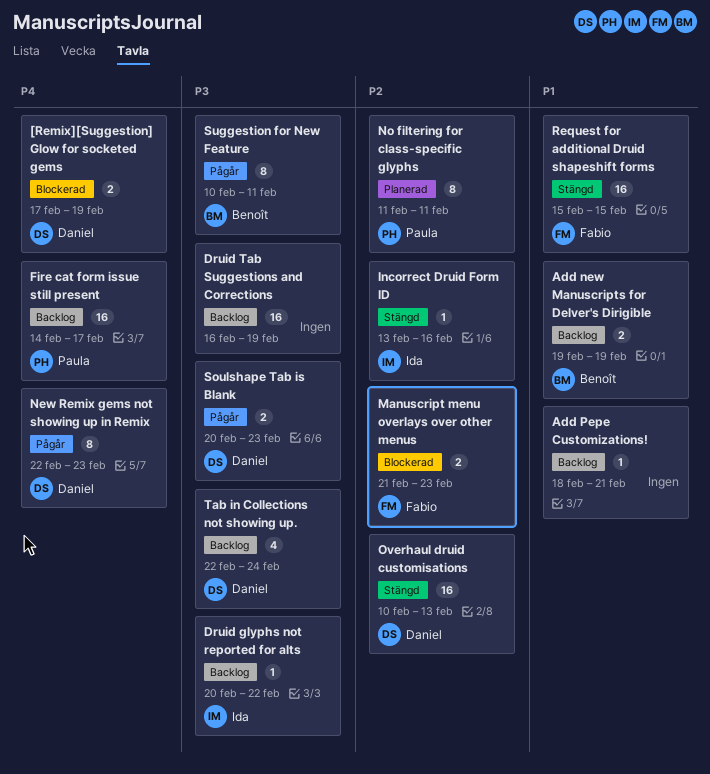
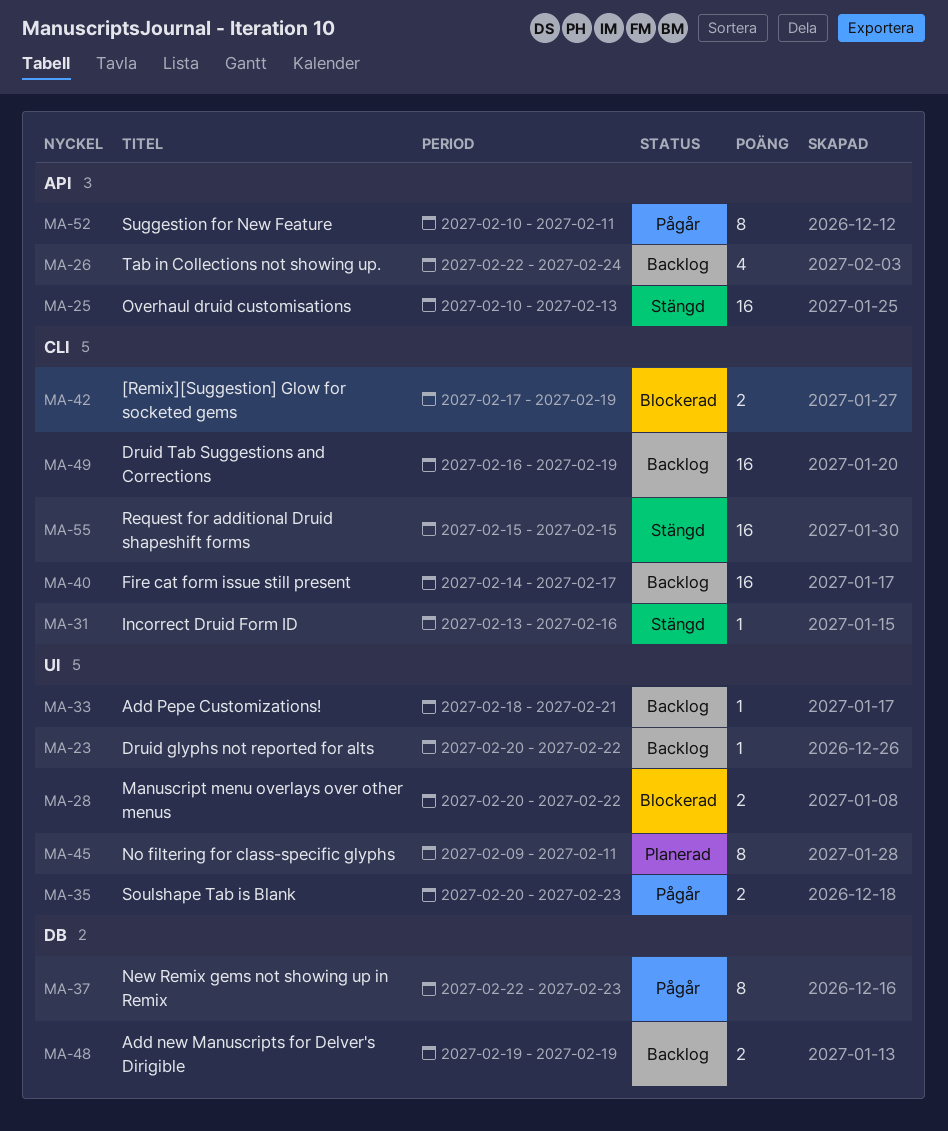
Manuscript menu overlays over other menus, start: Feb 21 -> Feb 20
Manuscript menu overlays over other menus, due: Feb 23 -> Feb 22
No filtering for class-specific glyphs, start: Feb 11 -> Feb 9

